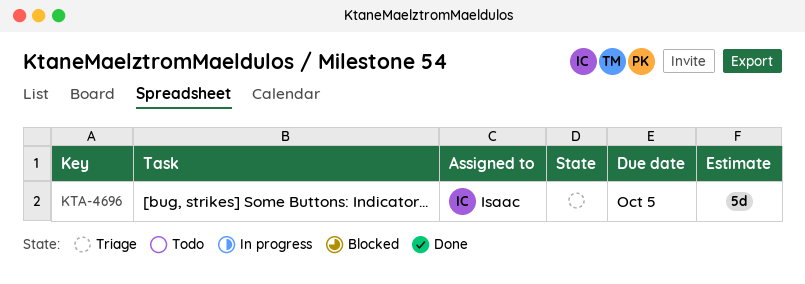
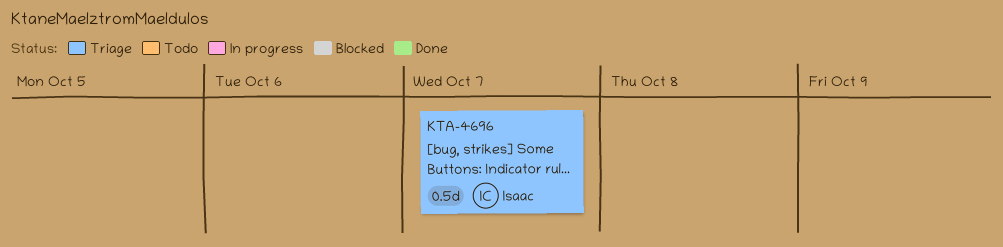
KTA-4696, estimate: 5d -> 0.5d
KTA-4696, due: Oct 5 -> Oct 7

